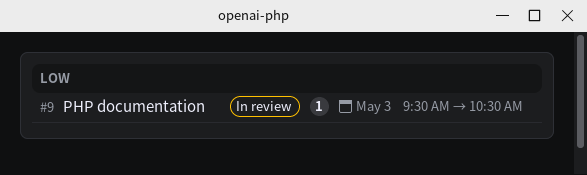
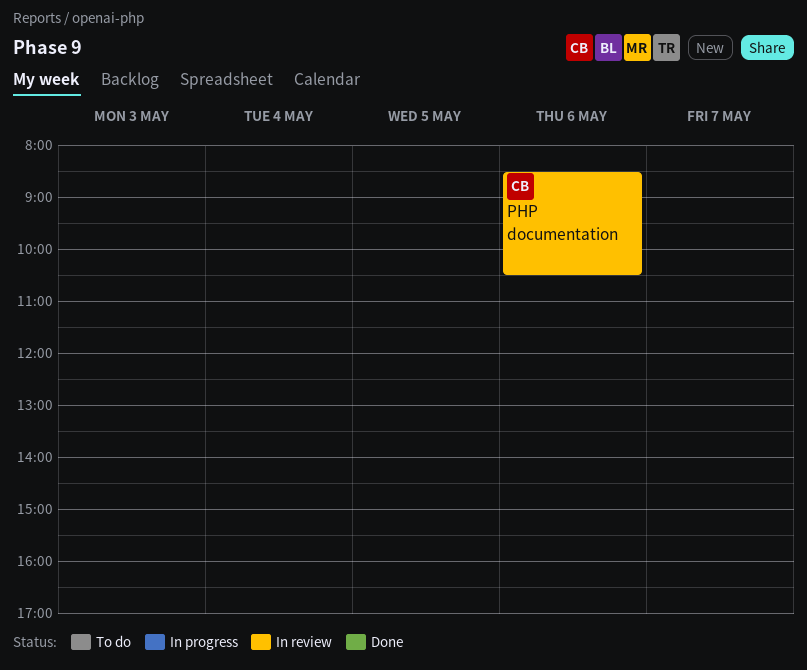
PHP documentation, day: May 3 -> May 6
PHP documentation, begins: 09:30 -> 08:30

